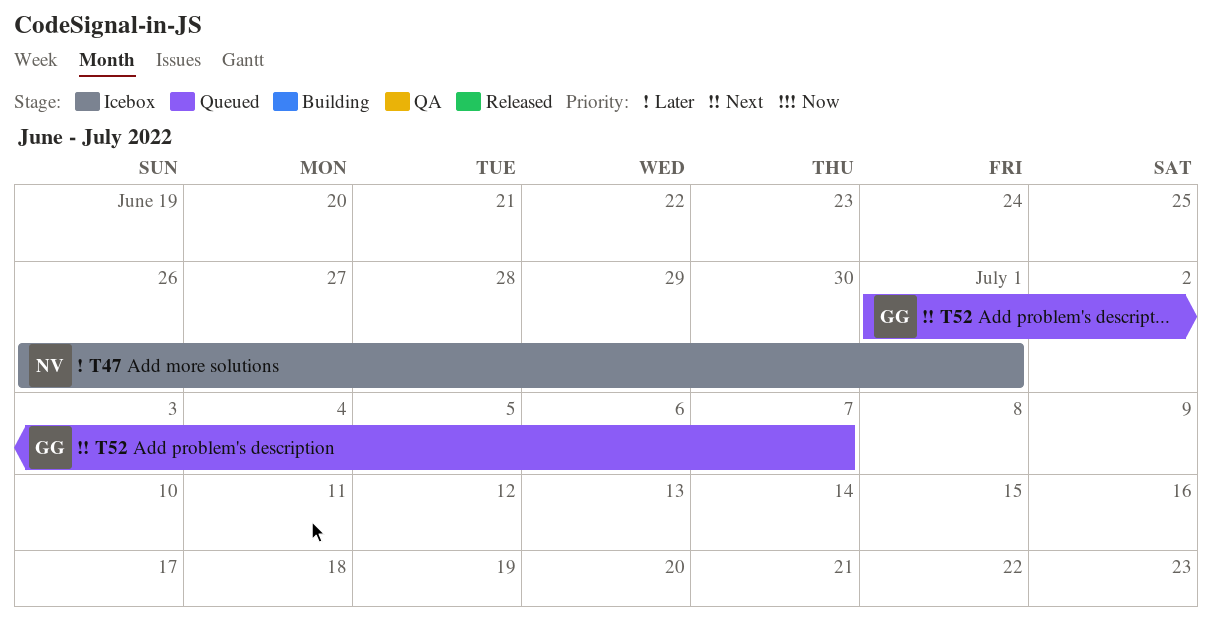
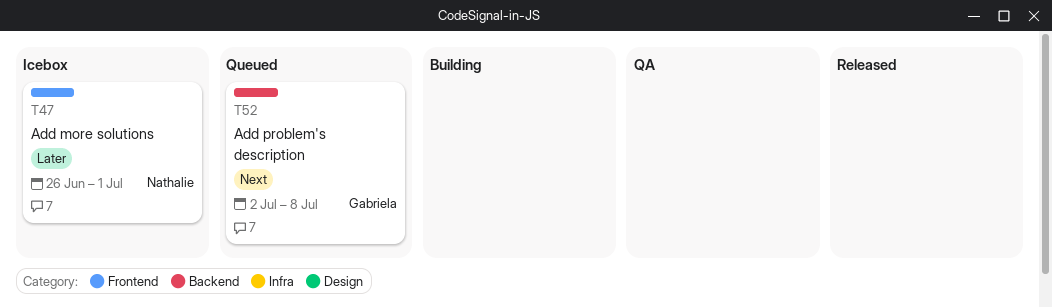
T52, start: Jul 1 -> Jul 2
T52, due: Jul 7 -> Jul 8

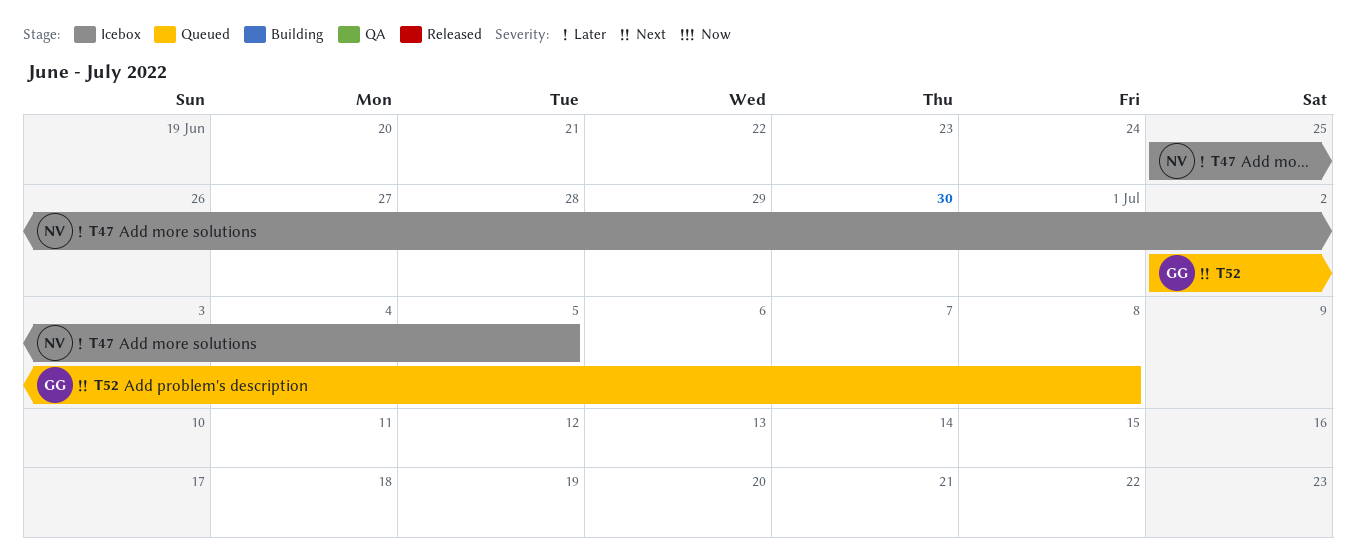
T47, start: Jun 26 -> Jun 25
T47, due: Jul 1 -> Jul 5

